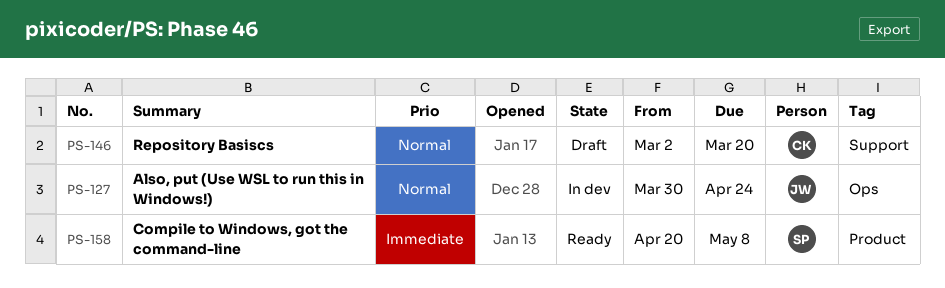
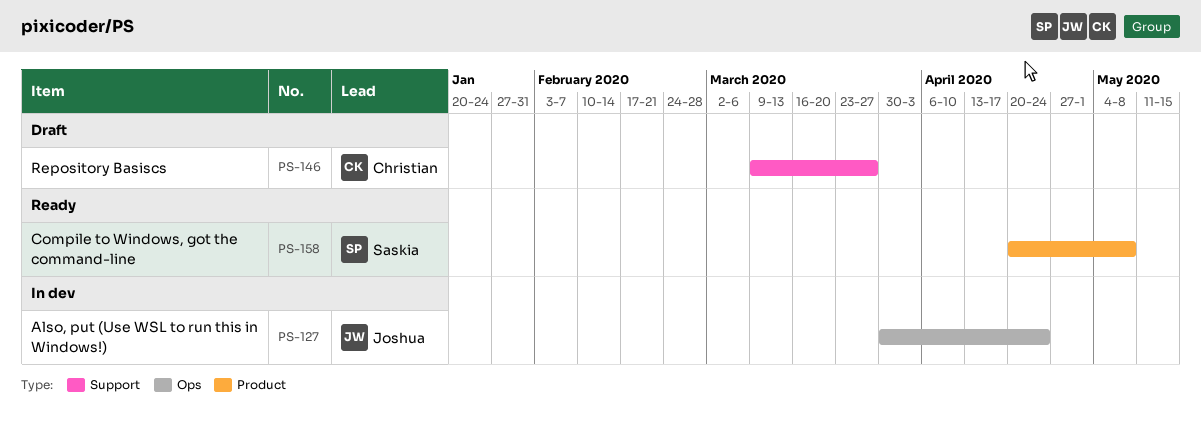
PS-146, start: Mar 2 -> Mar 9
PS-146, due: Mar 20 -> Mar 27

